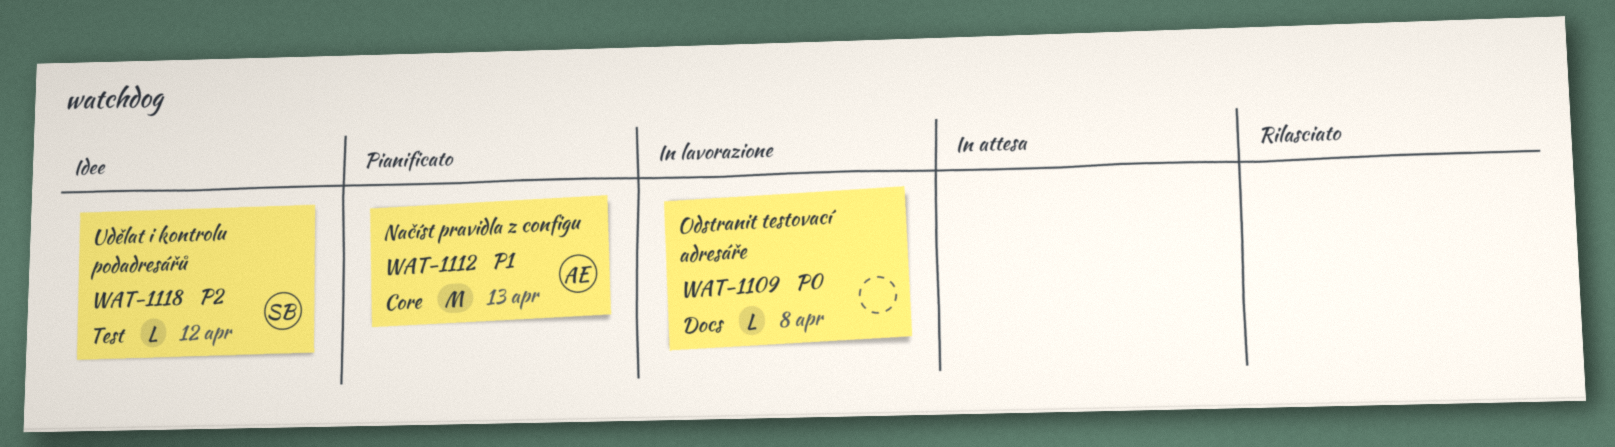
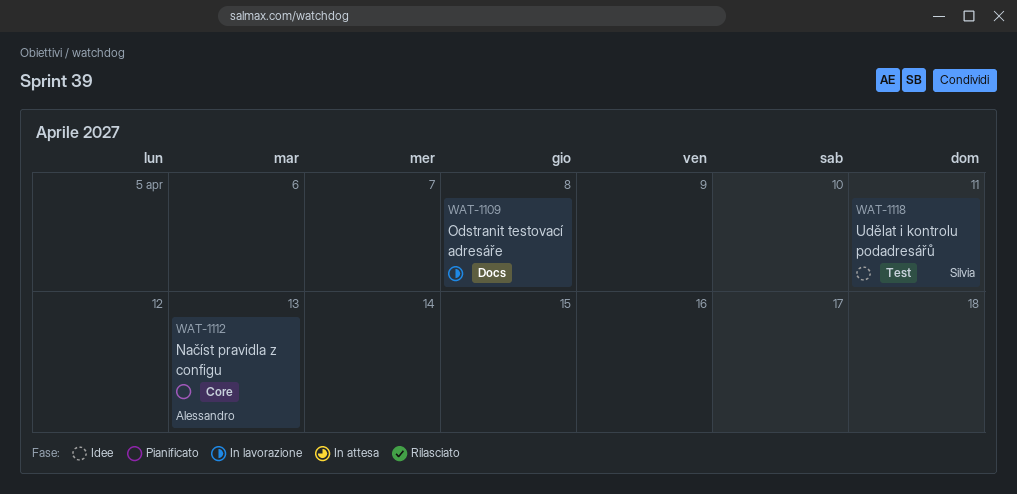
WAT-1118, due: Apr 12 -> Apr 11

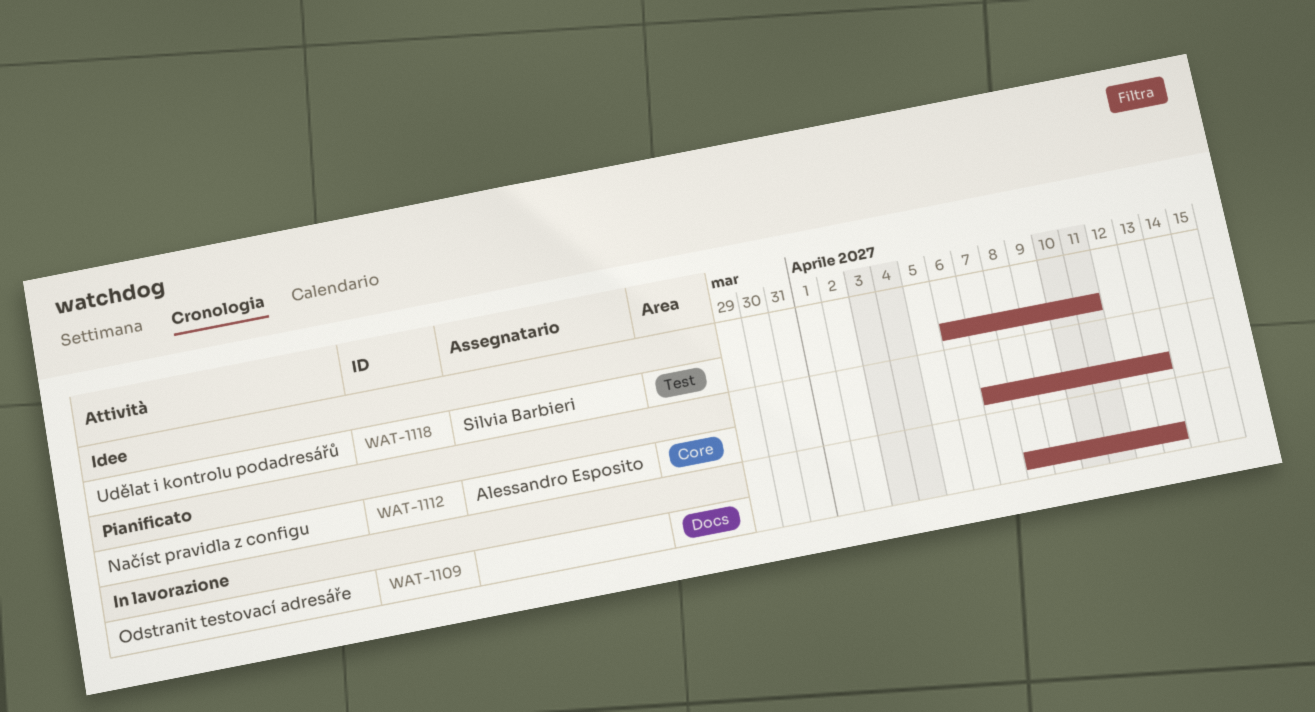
WAT-1109, due: Apr 8 -> Apr 13

